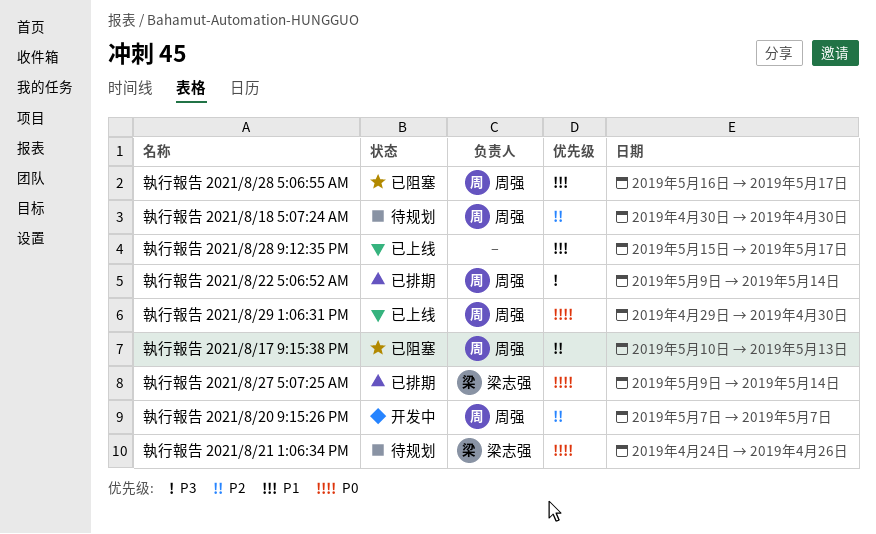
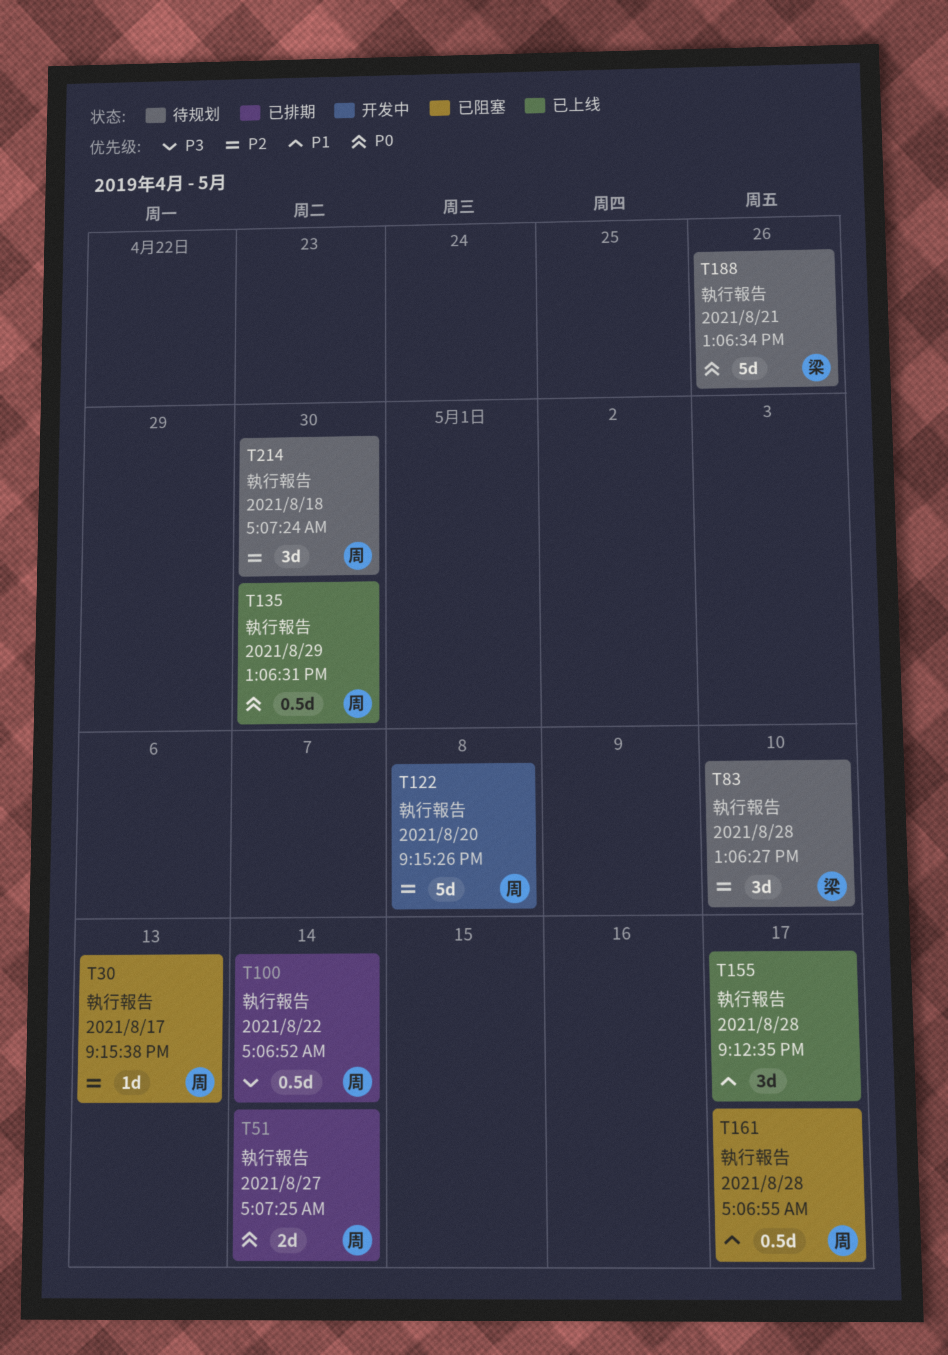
執行報告 2021/8/20 9:15:26 PM, due: May 7 -> May 8
執行報告 2021/8/27 5:07:25 AM, owner: 梁志强 -> 周强
執行報告 2021/8/28 1:06:27 PM: none -> present

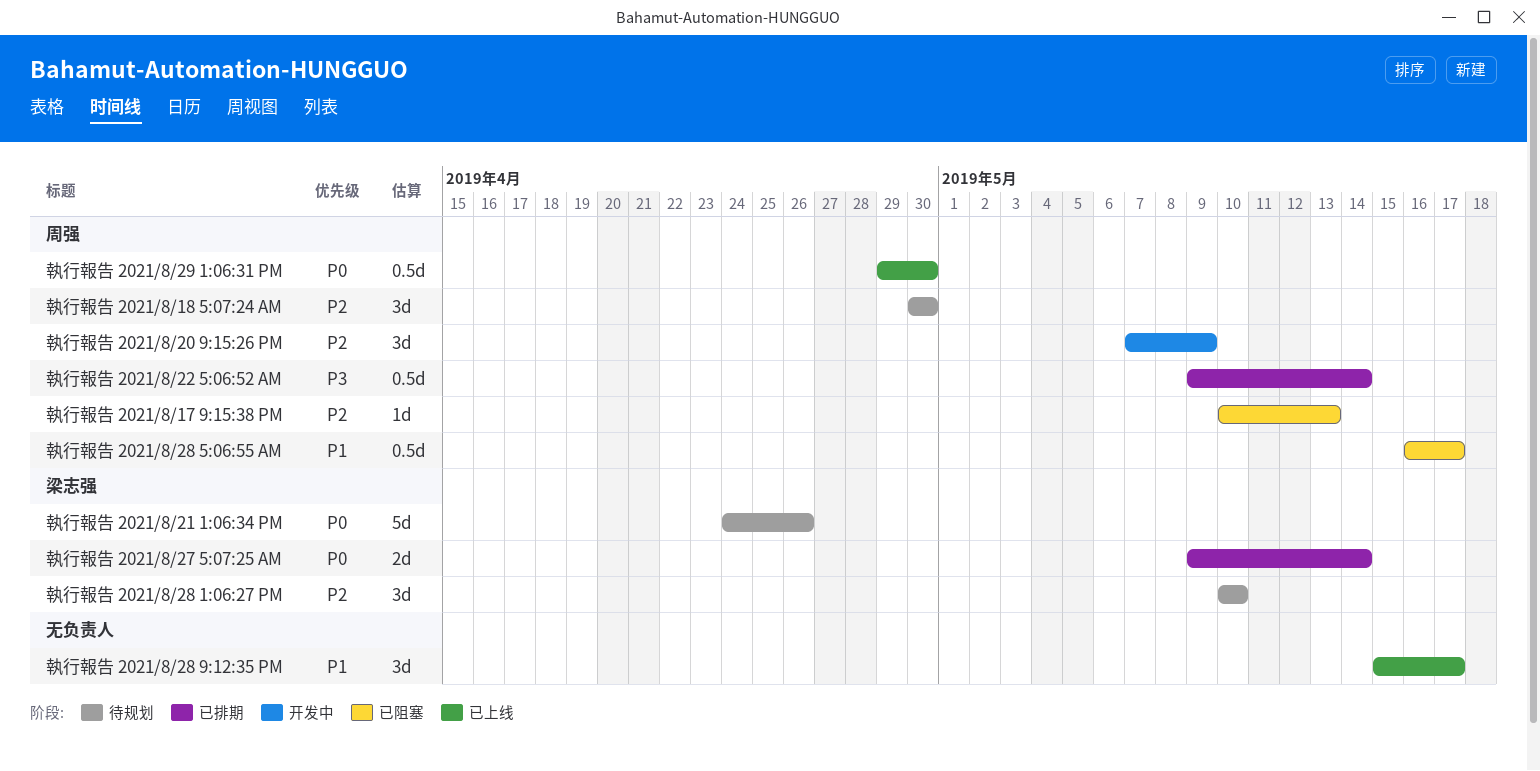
執行報告 2021/8/20 9:15:26 PM, estimate: 5d -> 3d
執行報告 2021/8/20 9:15:26 PM, due: May 8 -> May 9
執行報告 2021/8/27 5:07:25 AM, owner: 周强 -> 梁志强

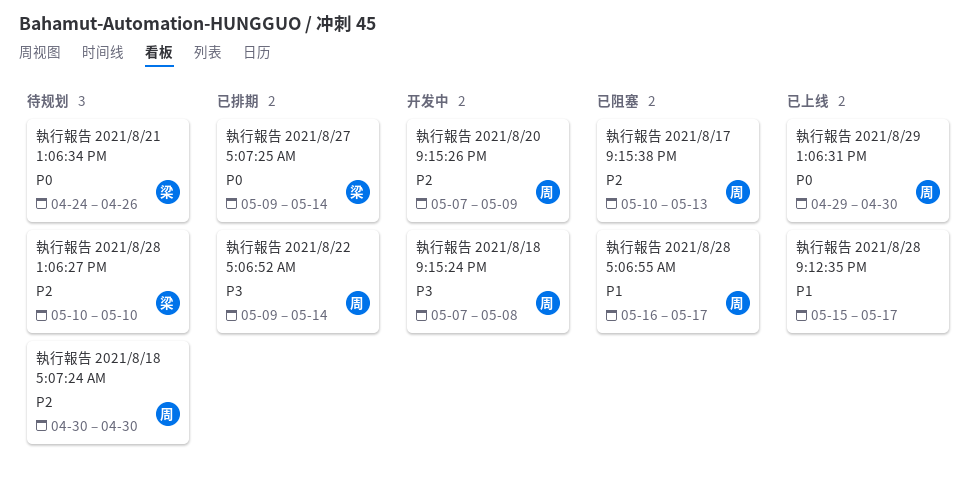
執行報告 2021/8/18 9:15:24 PM: none -> present

